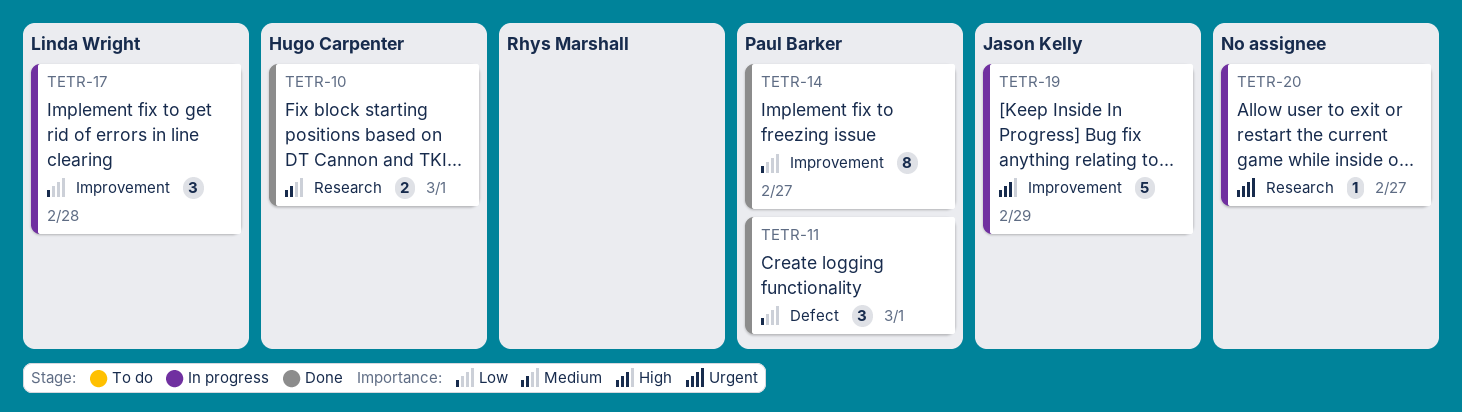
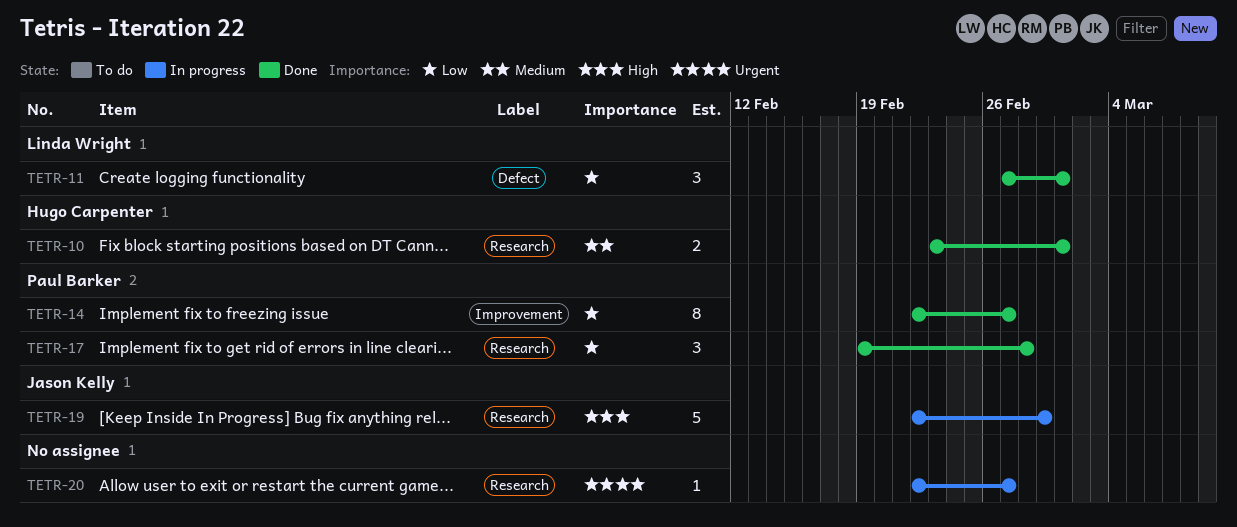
TETR-11, owner: Paul Barker -> Linda Wright
TETR-17, status: In progress -> Done
TETR-17, owner: Linda Wright -> Paul Barker
TETR-17, label: Improvement -> Research
TETR-19, label: Improvement -> Research

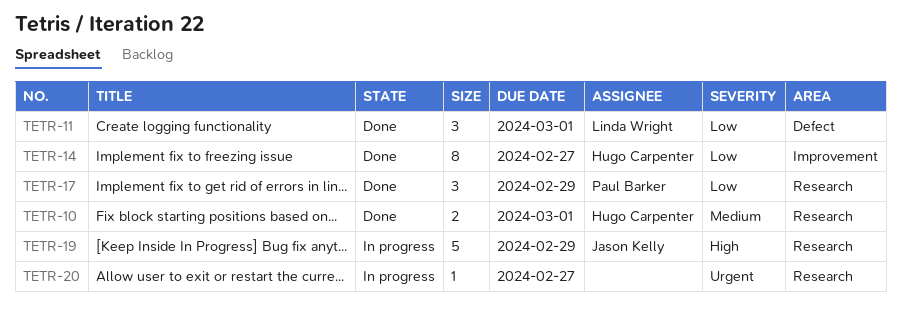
TETR-14, owner: Paul Barker -> Hugo Carpenter
TETR-17, due: Feb 28 -> Feb 29

